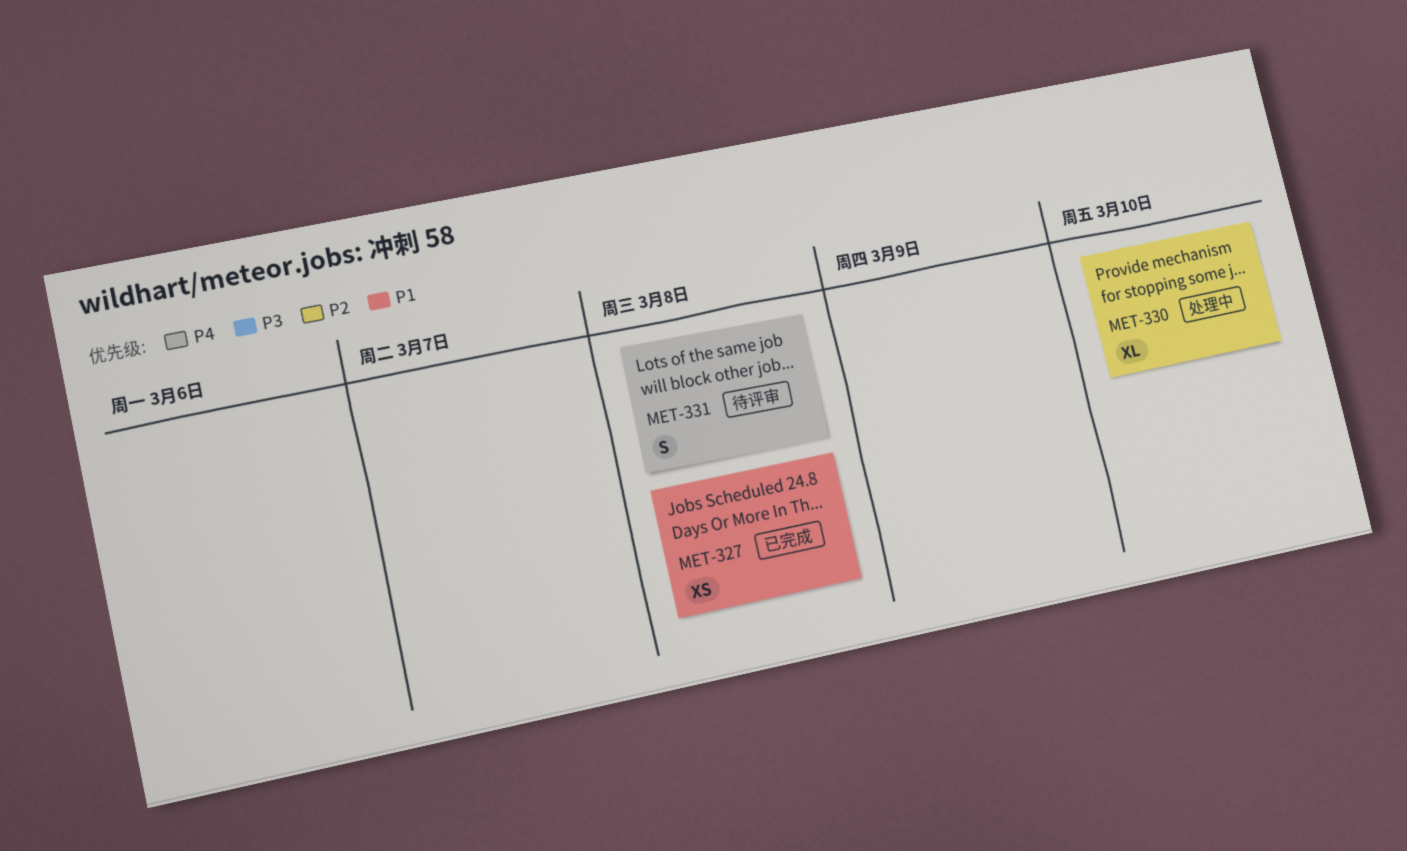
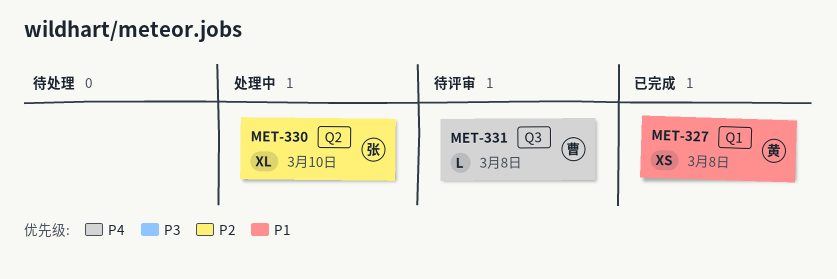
MET-331, estimate: S -> L

